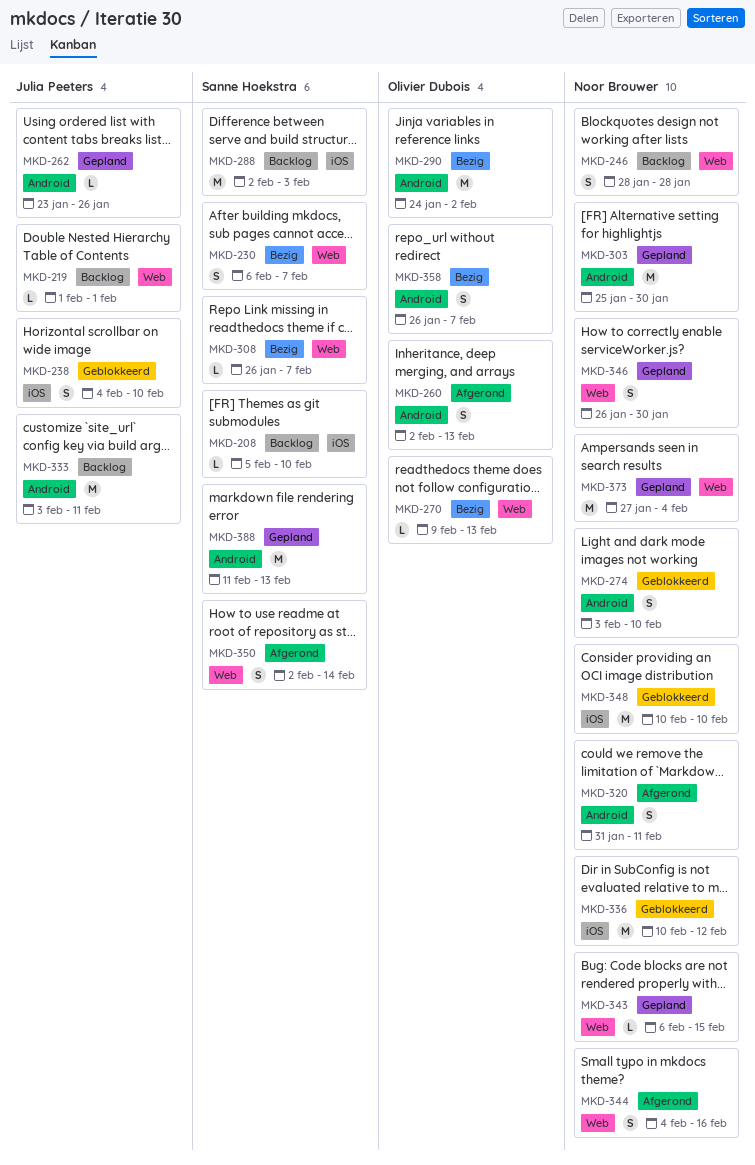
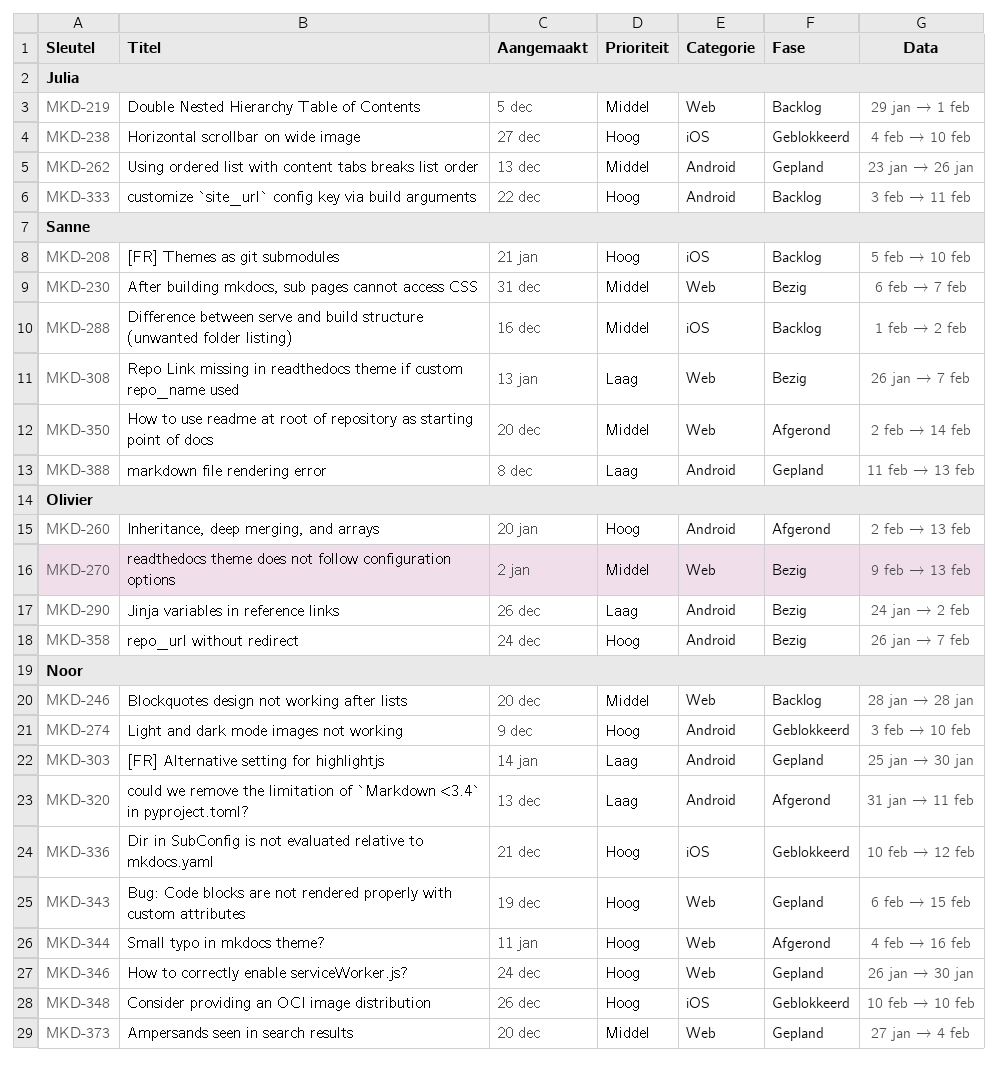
MKD-219, start: Feb 1 -> Jan 29
MKD-288, start: Feb 2 -> Feb 1
MKD-288, due: Feb 3 -> Feb 2

